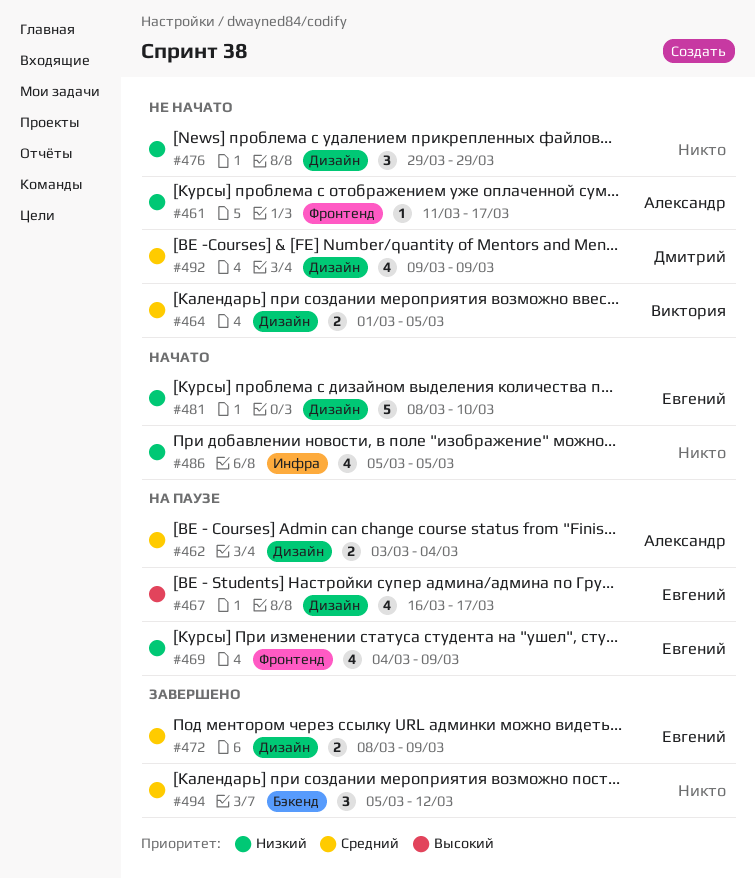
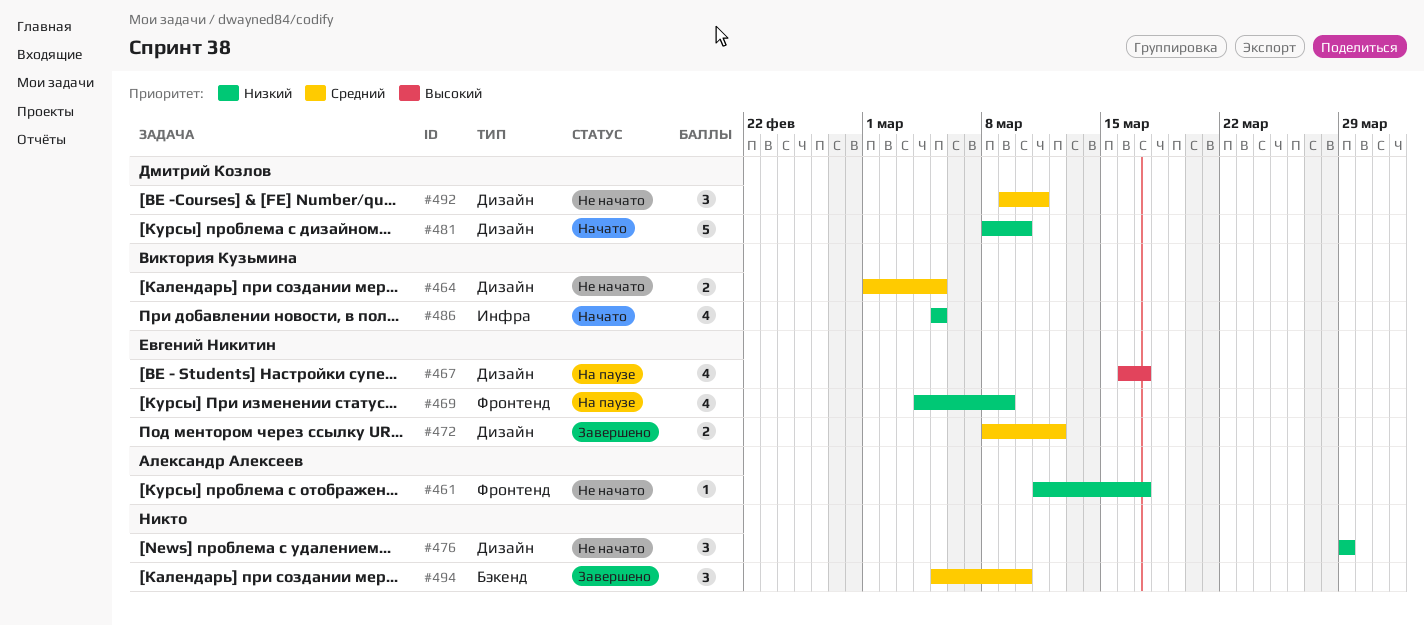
#462: present -> none
#472, due: Mar 9 -> Mar 12
#481, owner: Евгений Никитин -> Дмитрий Козлов
#486, owner: none -> Виктория Кузьмина
#492, estimate: 4 -> 3
#492, due: Mar 9 -> Mar 11
#494, due: Mar 12 -> Mar 10

